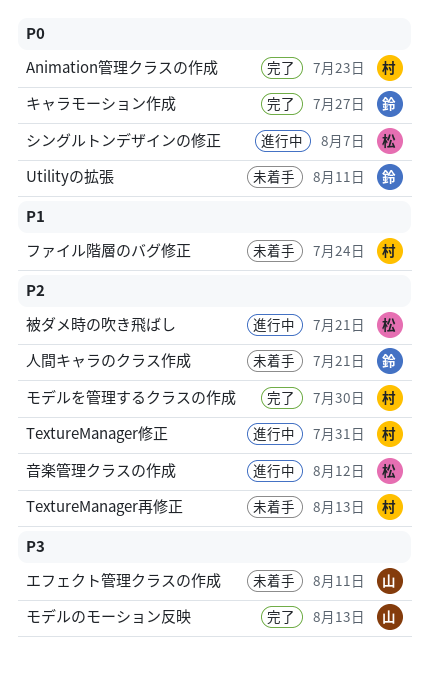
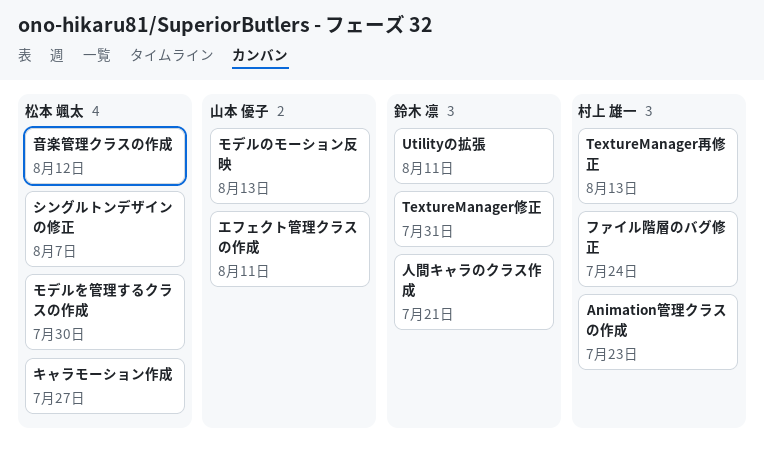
TextureManager修正, owner: 村上 雄一 -> 鈴木 凛
キャラモーション作成, owner: 鈴木 凛 -> 松本 颯太
モデルを管理するクラスの作成, owner: 村上 雄一 -> 松本 颯太
被ダメ時の吹き飛ばし: present -> none

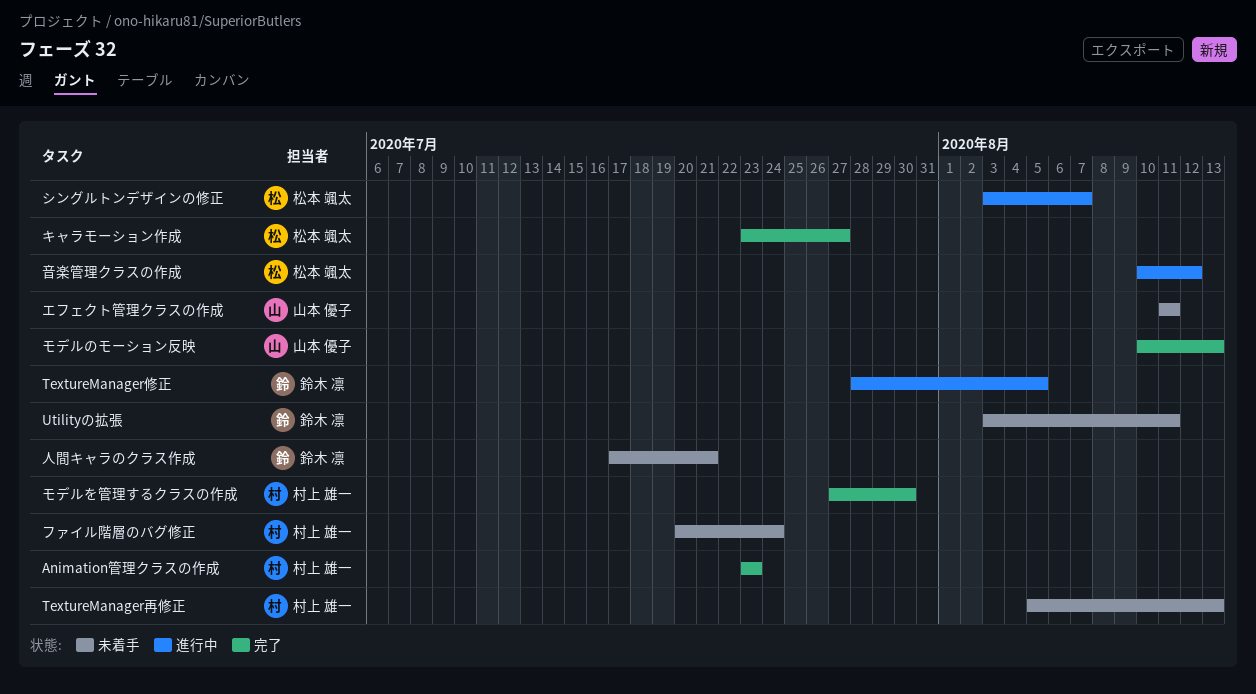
TextureManager修正, due: Jul 31 -> Aug 5
モデルを管理するクラスの作成, owner: 松本 颯太 -> 村上 雄一

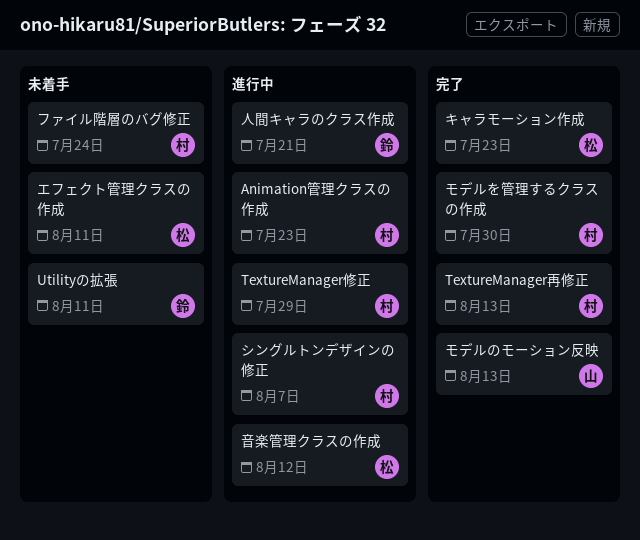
Animation管理クラスの作成, status: 完了 -> 進行中
TextureManager修正, owner: 鈴木 凛 -> 村上 雄一
TextureManager修正, due: Aug 5 -> Jul 29
TextureManager再修正, status: 未着手 -> 完了
エフェクト管理クラスの作成, owner: 山本 優子 -> 松本 颯太
キャラモーション作成, due: Jul 27 -> Jul 23
シングルトンデザインの修正, owner: 松本 颯太 -> 村上 雄一
人間キャラのクラス作成, status: 未着手 -> 進行中

